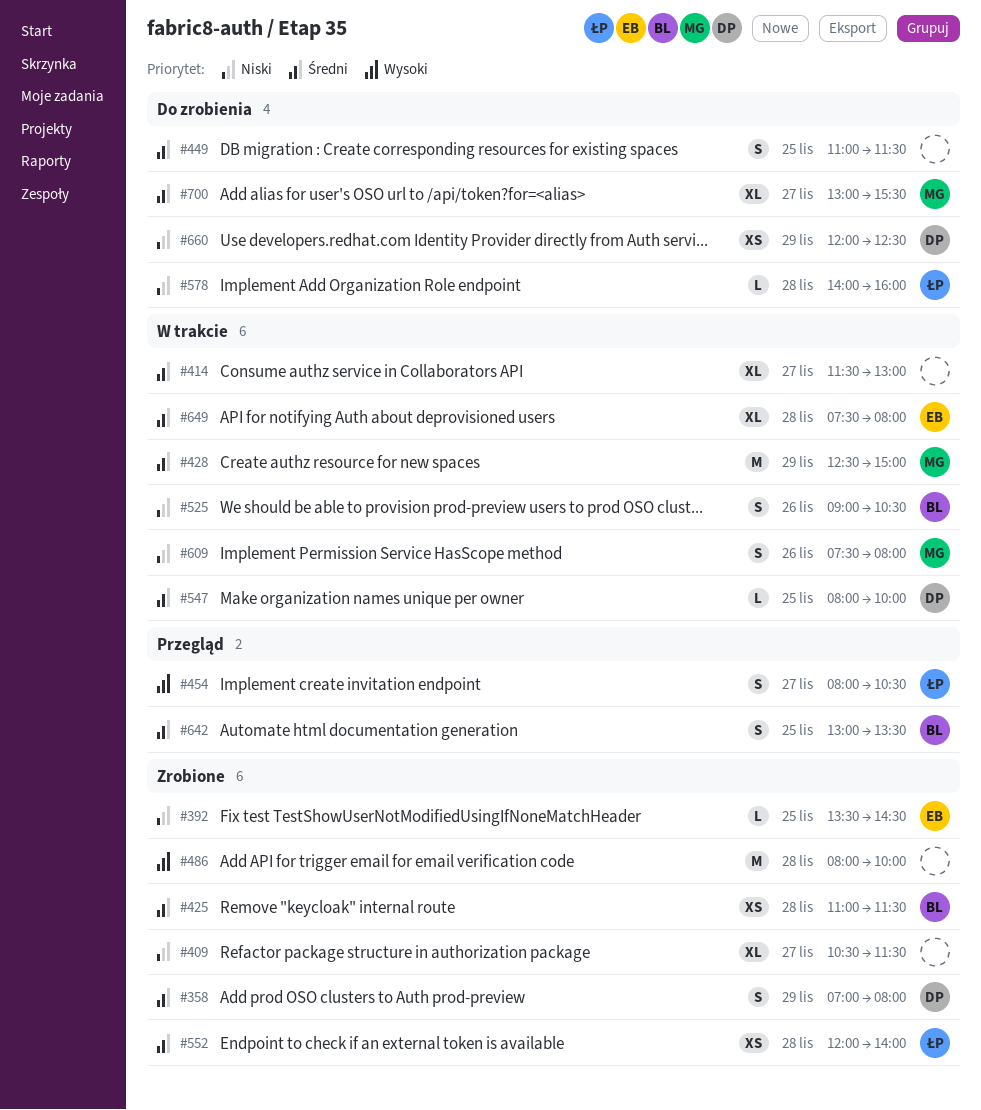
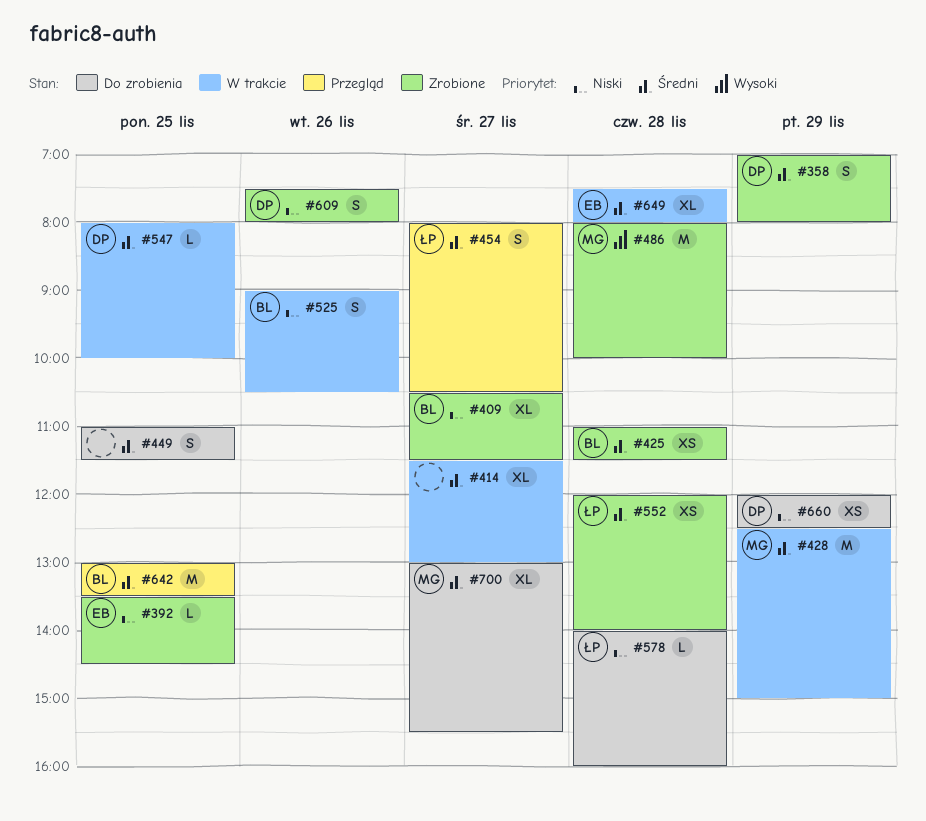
#409, owner: none -> BL
#454, priority: Wysoki -> Średni
#486, owner: none -> MG
#609, status: W trakcie -> Zrobione
#609, owner: MG -> DP
#642, estimate: S -> M

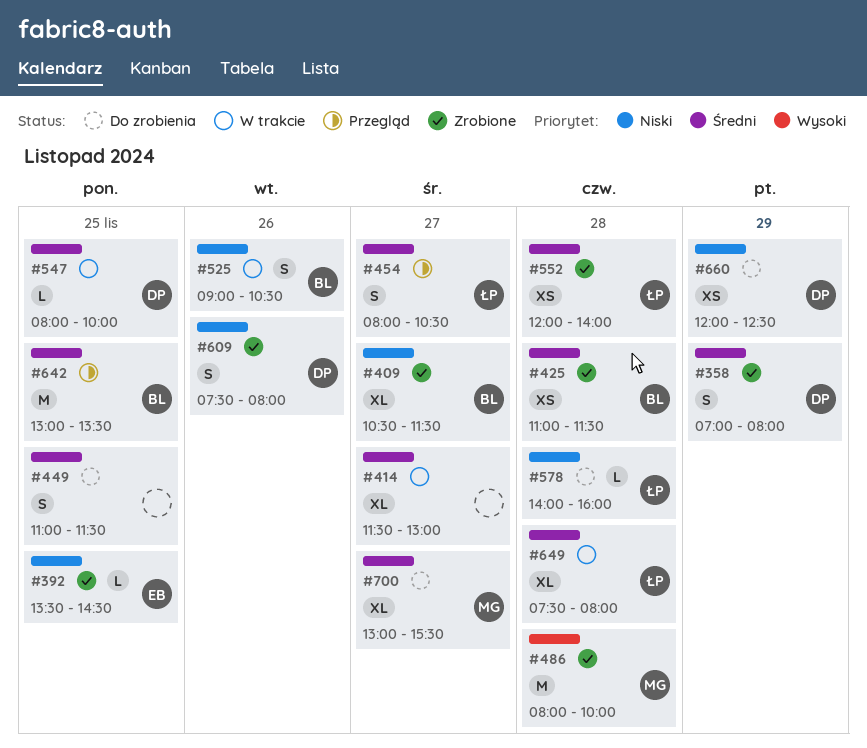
#428: present -> none
#649, owner: EB -> ŁP

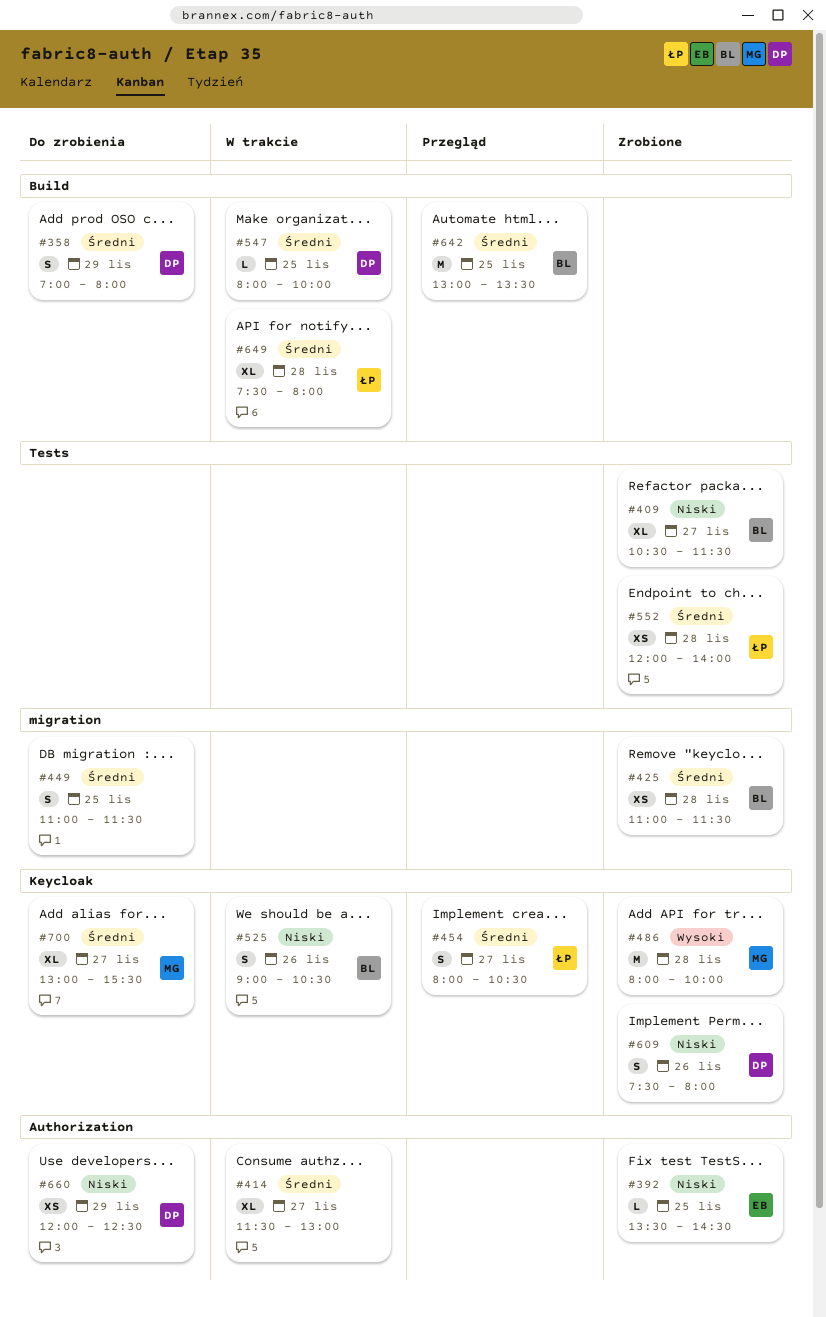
#358, status: Zrobione -> Do zrobienia
#578: present -> none

